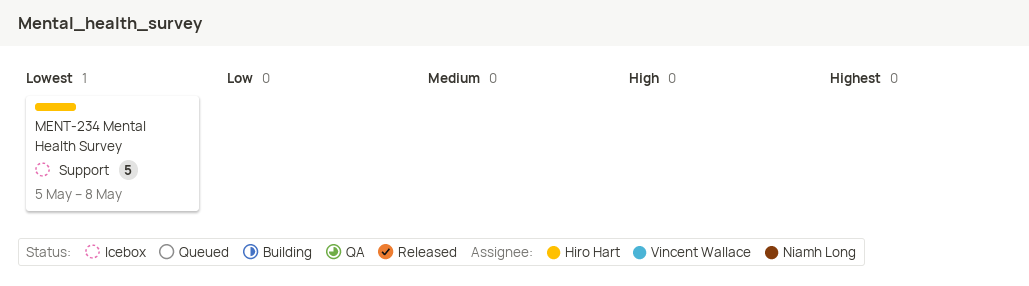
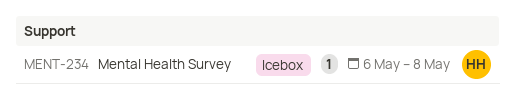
MENT-234, estimate: 5 -> 1
MENT-234, start: May 5 -> May 6

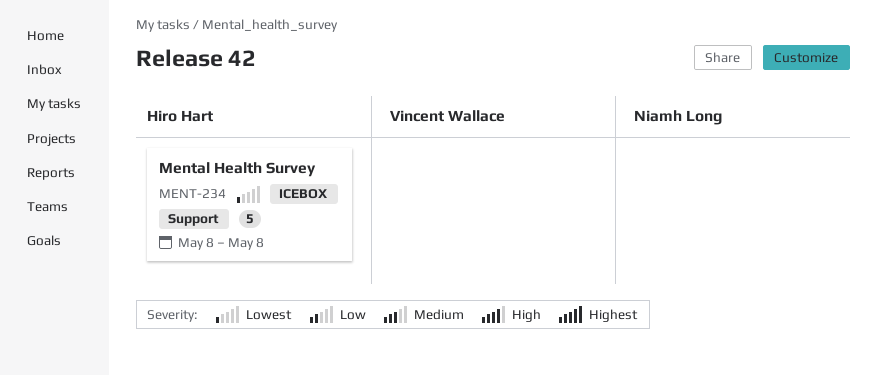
MENT-234, estimate: 1 -> 5
MENT-234, start: May 6 -> May 8

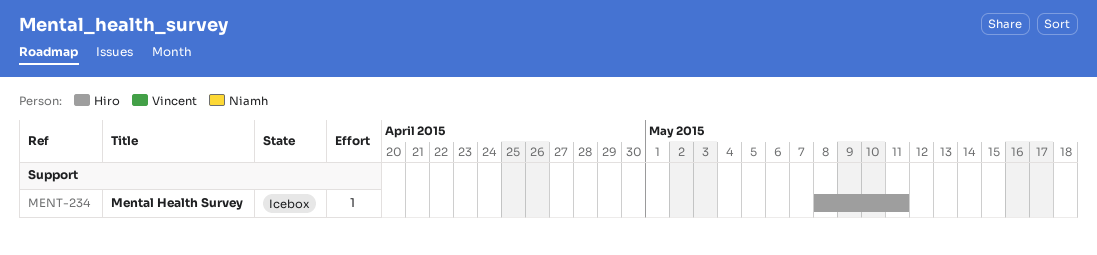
MENT-234, estimate: 5 -> 1
MENT-234, due: May 8 -> May 11

